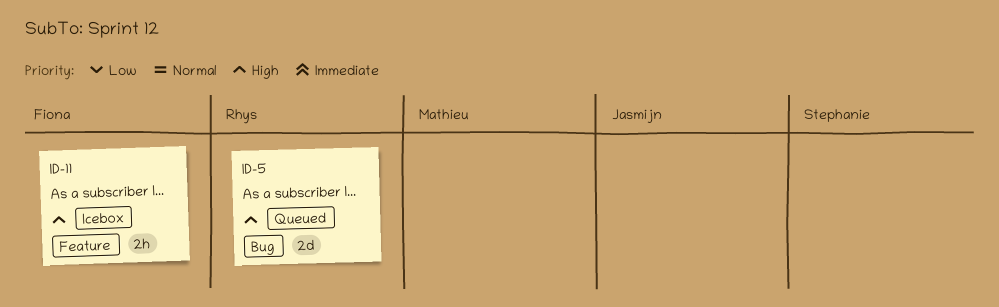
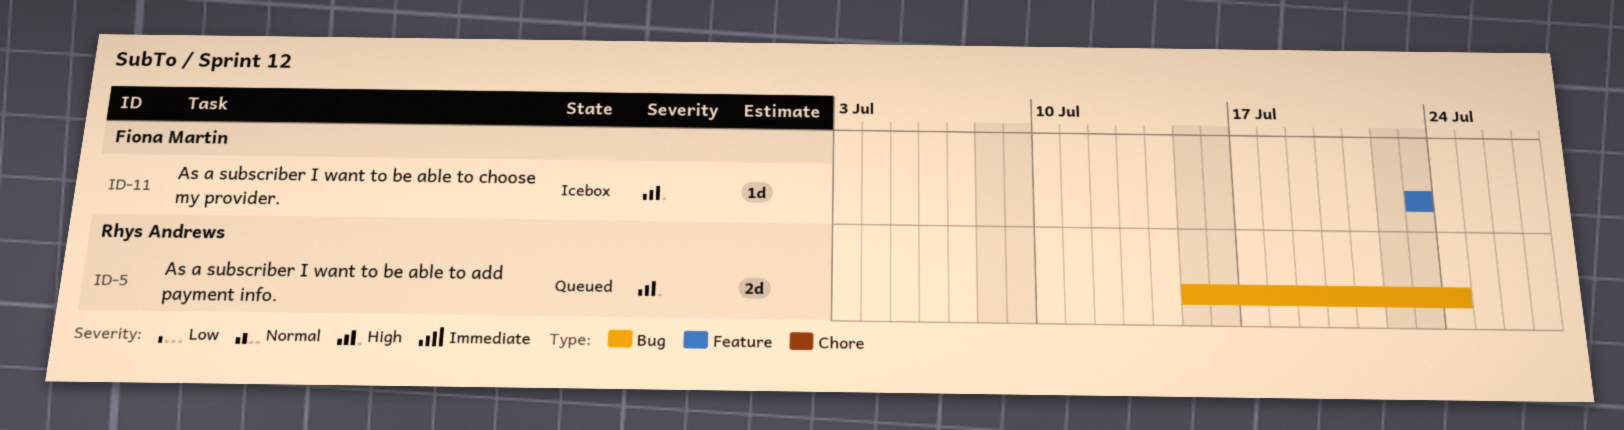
ID-11, estimate: 2h -> 1d

